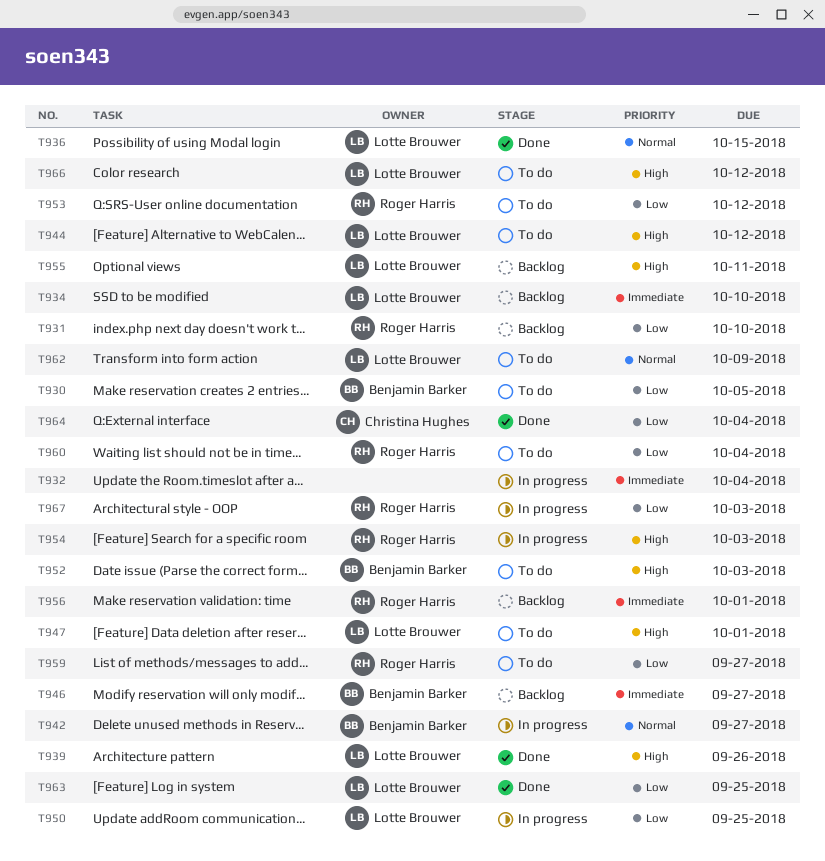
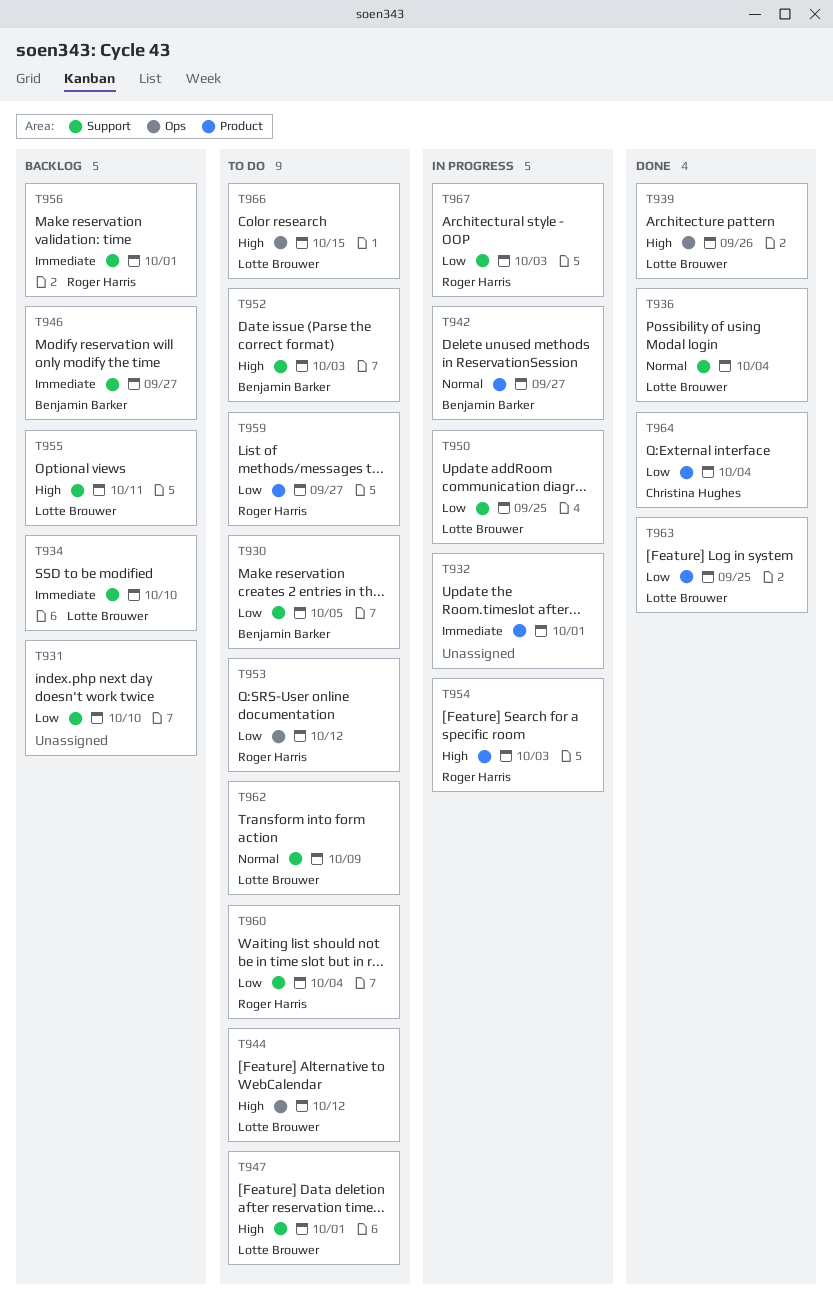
T931, owner: Roger Harris -> none
T932, due: Oct 4 -> Oct 1
T936, due: Oct 15 -> Oct 4
T966, due: Oct 12 -> Oct 15

